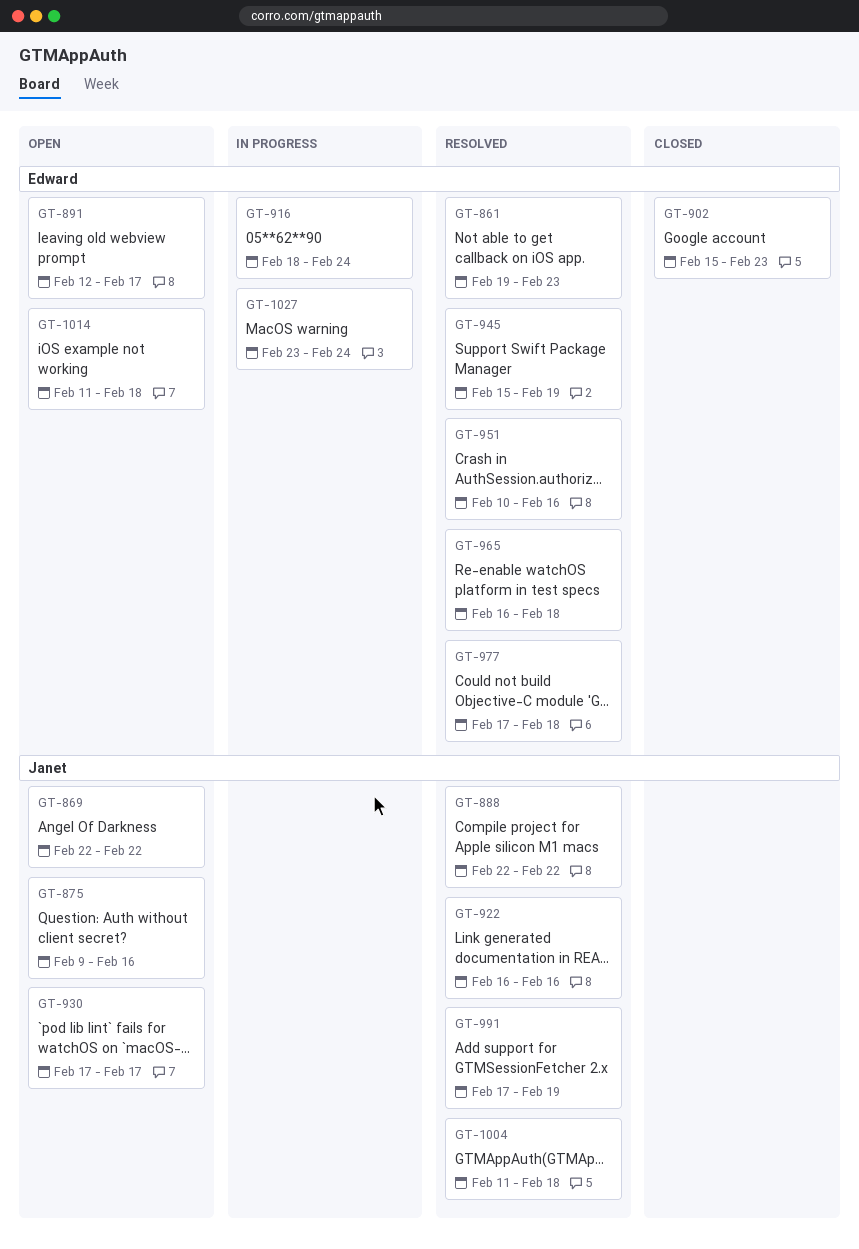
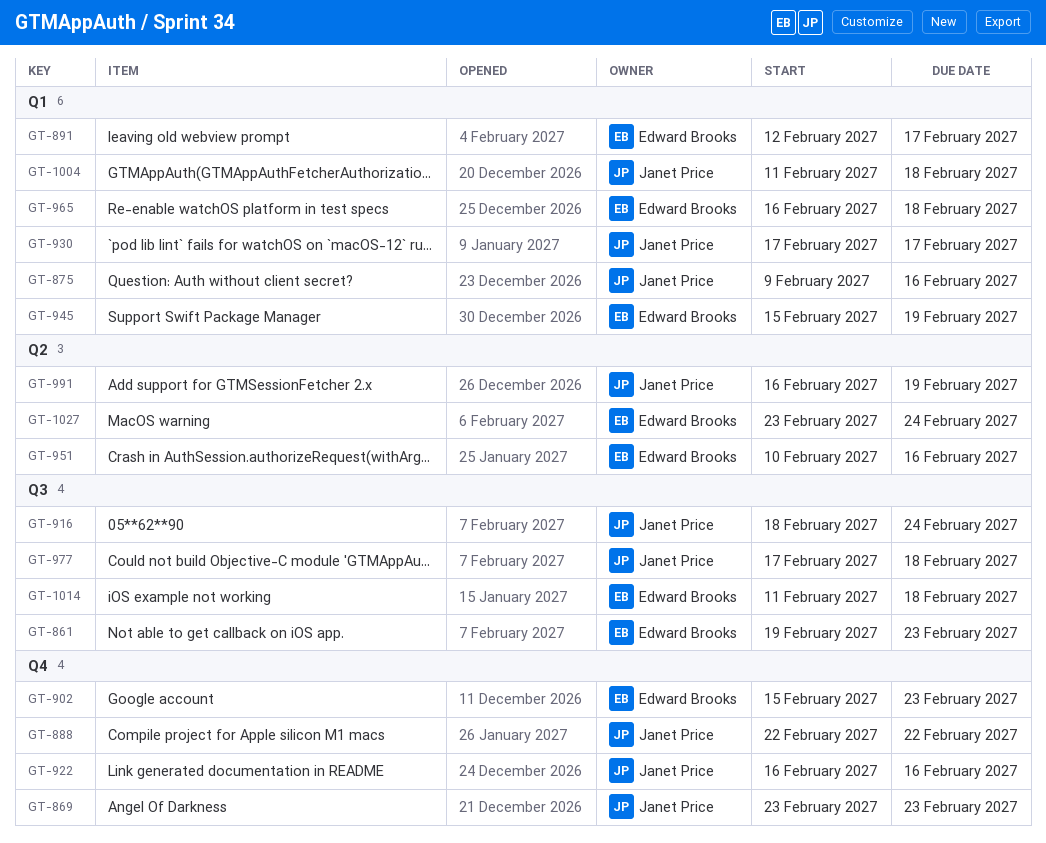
GT-869, start: Feb 22 -> Feb 23
GT-869, due: Feb 22 -> Feb 23
GT-916, owner: Edward Brooks -> Janet Price
GT-977, owner: Edward Brooks -> Janet Price
GT-991, start: Feb 17 -> Feb 16

